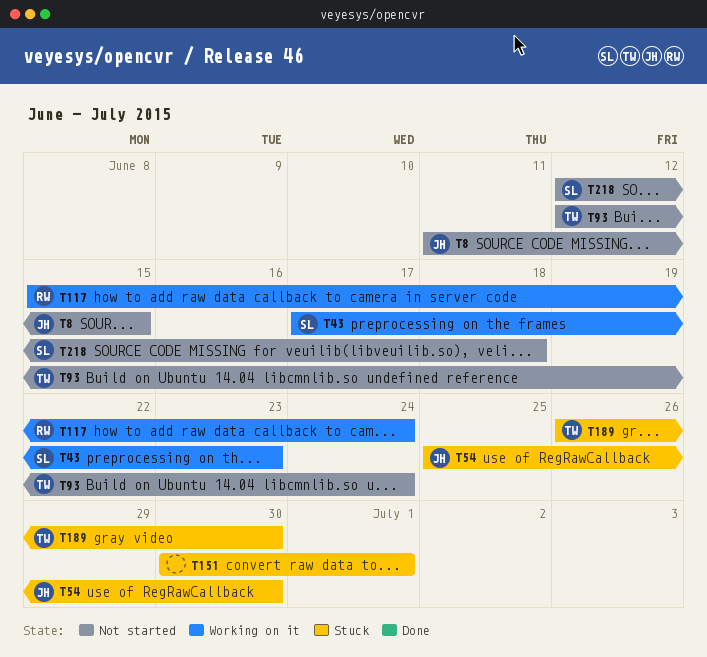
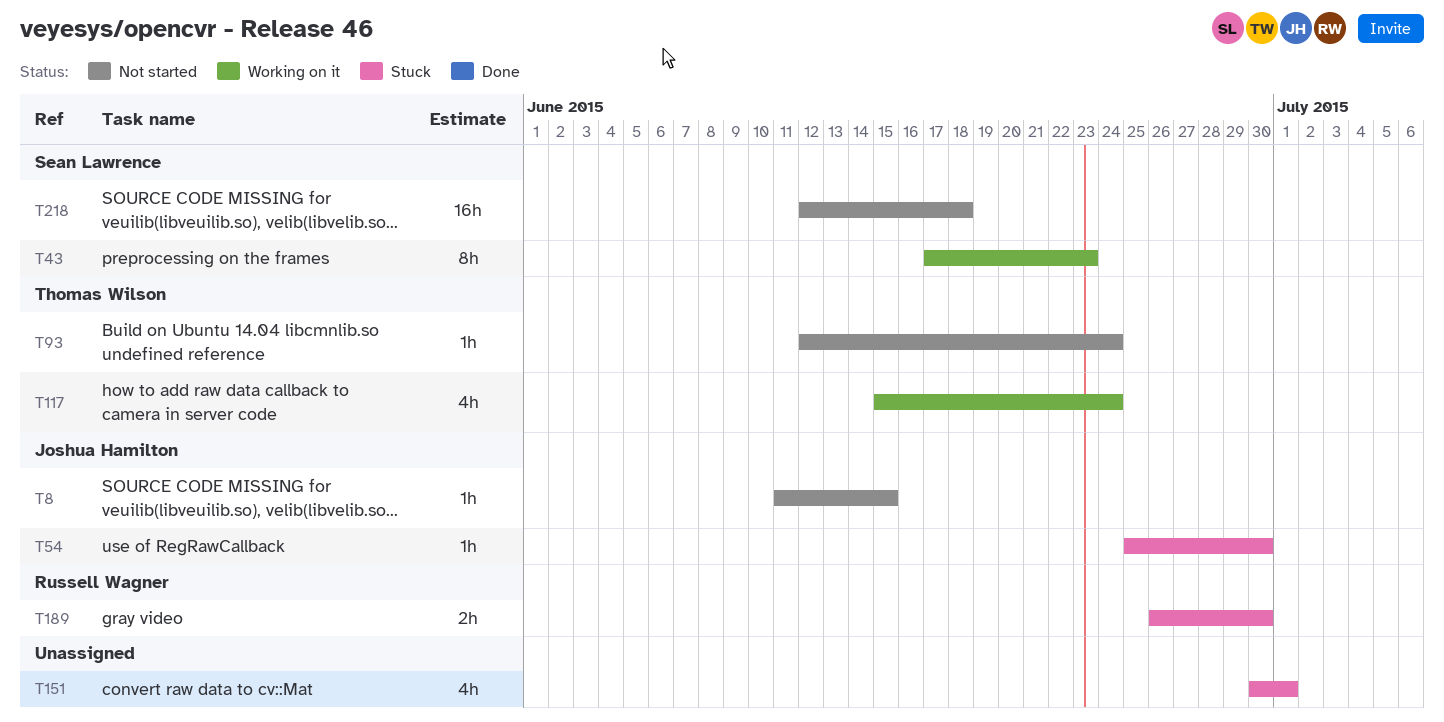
T117, owner: Russell Wagner -> Thomas Wilson
T189, owner: Thomas Wilson -> Russell Wagner

